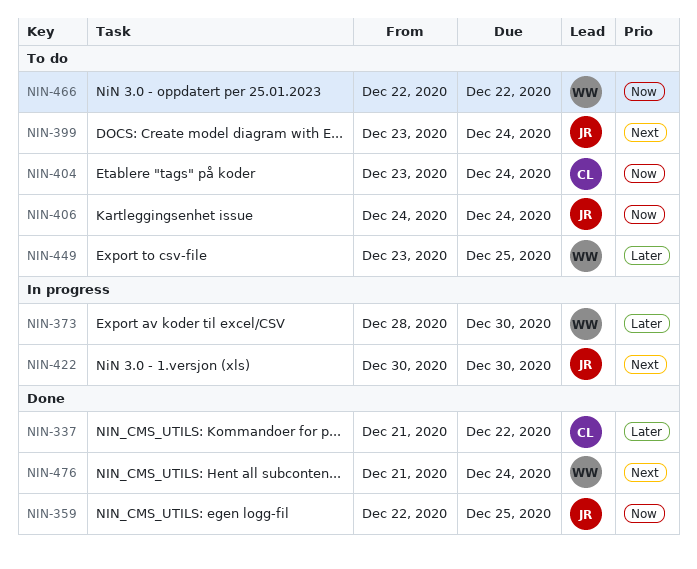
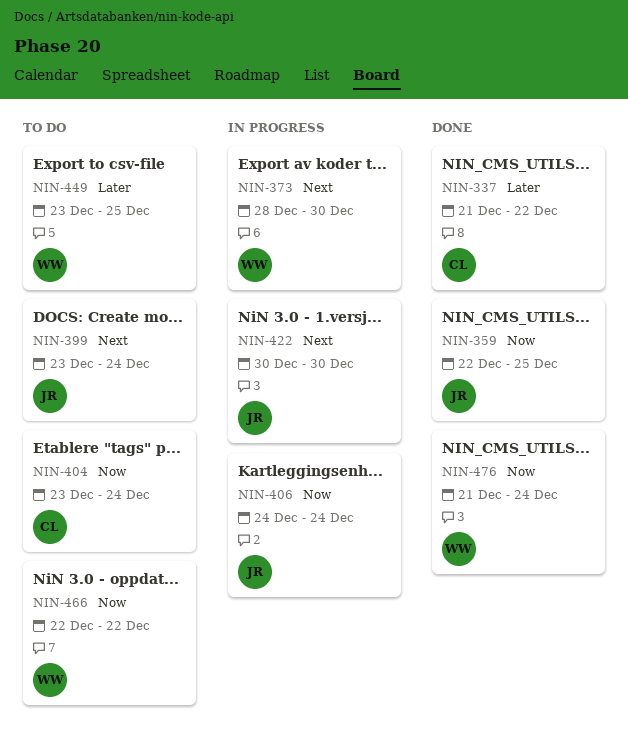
NIN-373, priority: Later -> Next
NIN-406, status: To do -> In progress
NIN-476, priority: Next -> Now

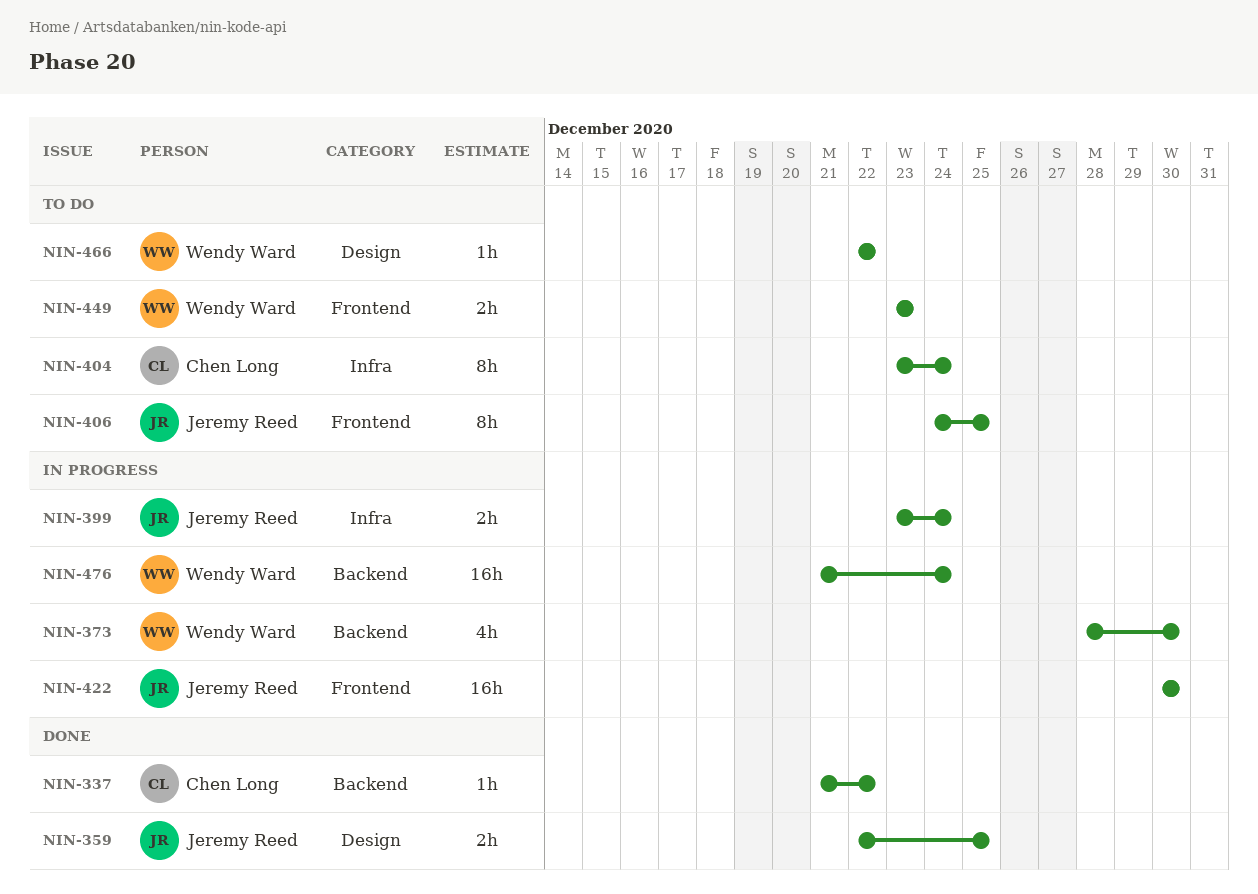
NIN-399, status: To do -> In progress
NIN-406, status: In progress -> To do
NIN-406, due: Dec 24 -> Dec 25
NIN-449, due: Dec 25 -> Dec 23
NIN-476, status: Done -> In progress

